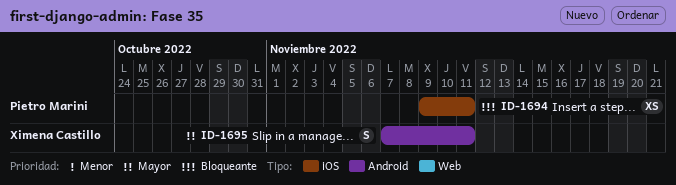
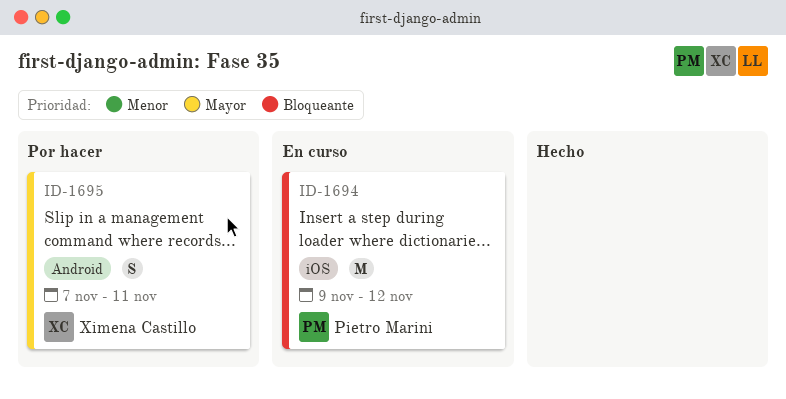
ID-1694, estimate: XS -> M
ID-1694, due: Nov 11 -> Nov 12

